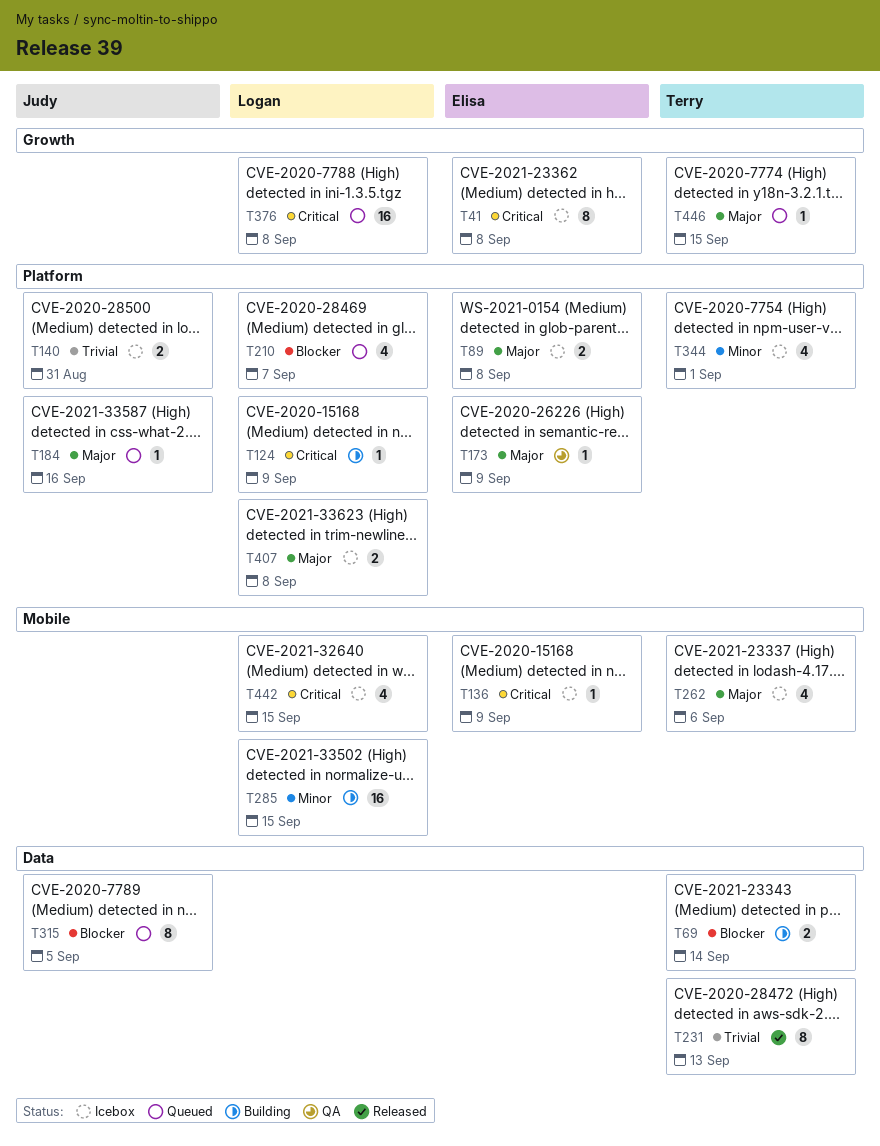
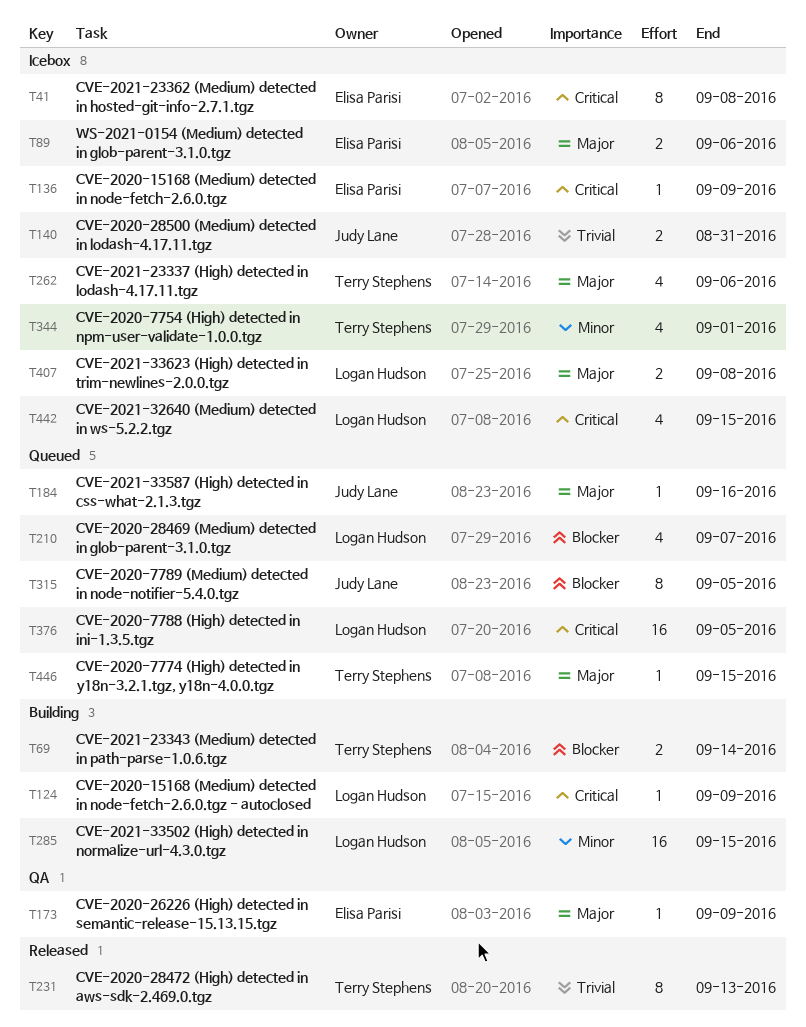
T89, due: Sep 8 -> Sep 6
T376, due: Sep 8 -> Sep 5

